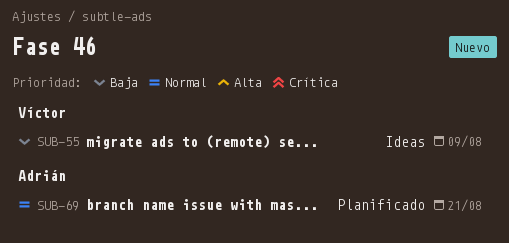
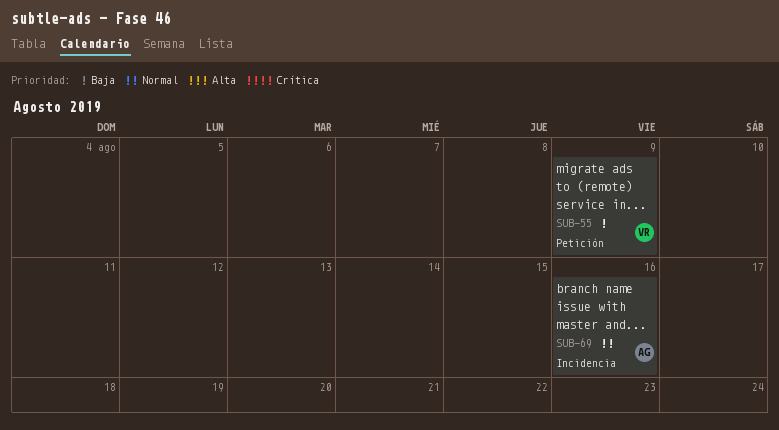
SUB-69, due: Aug 21 -> Aug 16

